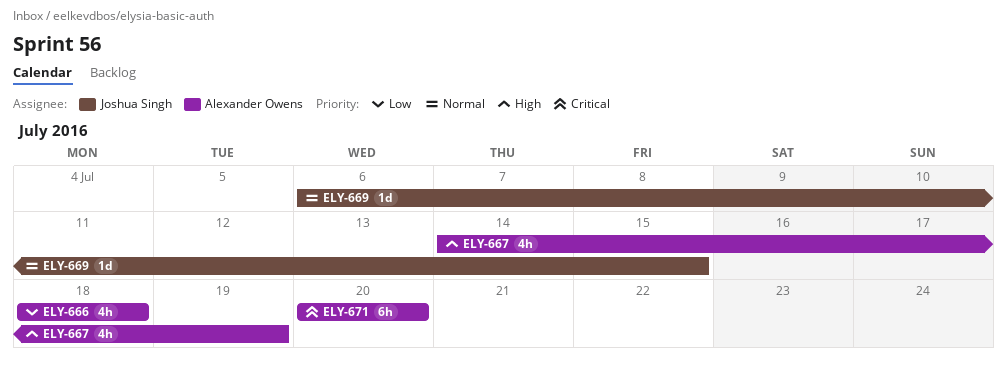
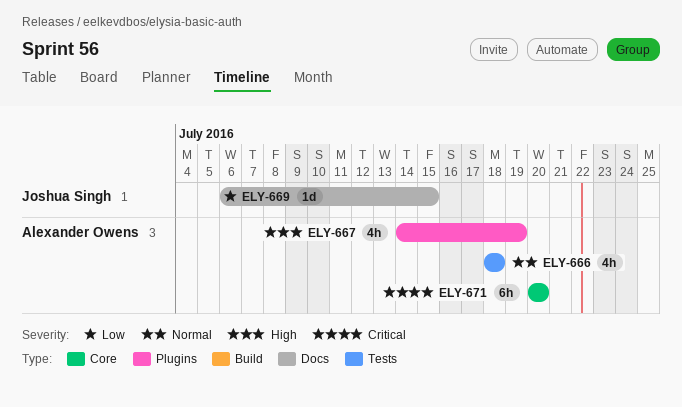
ELY-666, priority: Low -> Normal
ELY-669, priority: Normal -> Low

